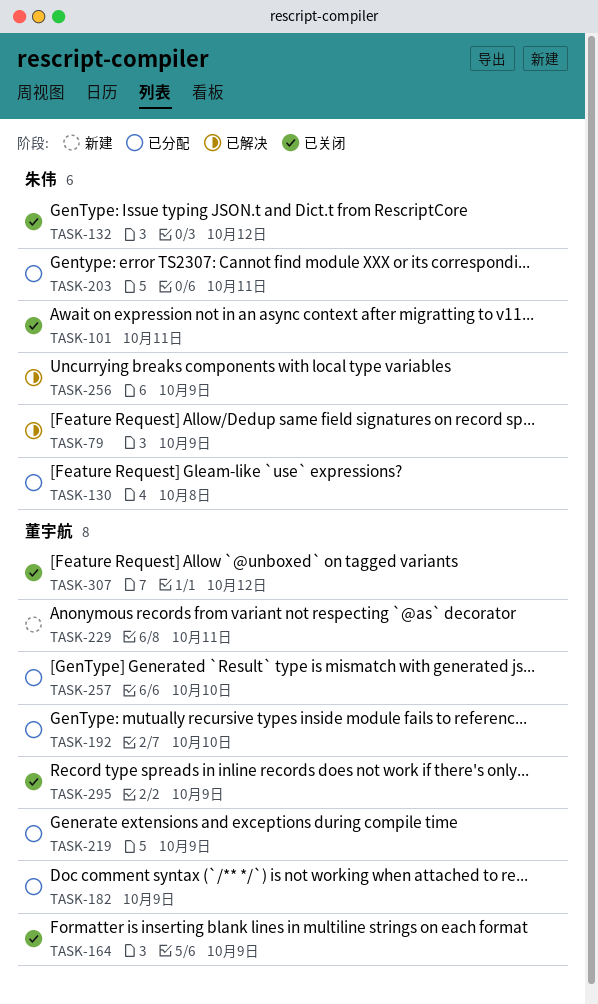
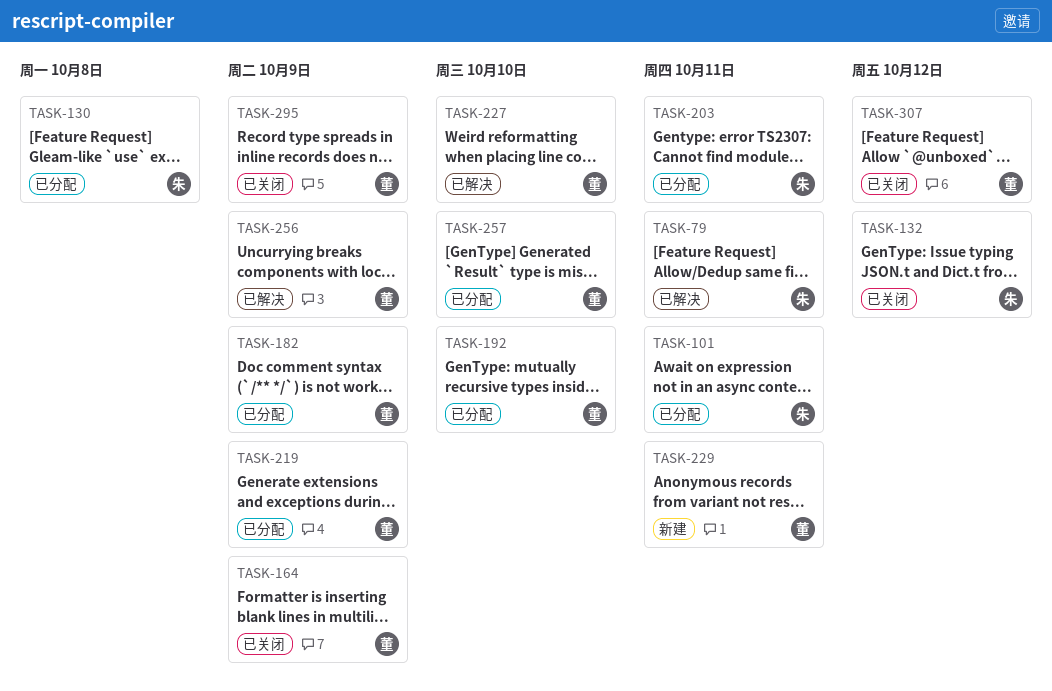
TASK-79, due: Oct 9 -> Oct 11
TASK-101, status: 已关闭 -> 已分配
TASK-227: none -> present
TASK-256, owner: 朱伟 -> 董宇航

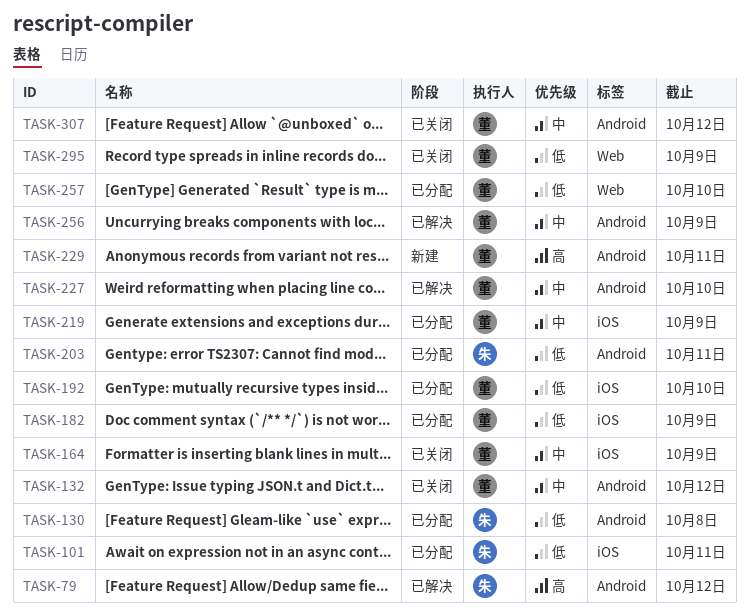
TASK-79, due: Oct 11 -> Oct 12
TASK-132, owner: 朱 -> 董

